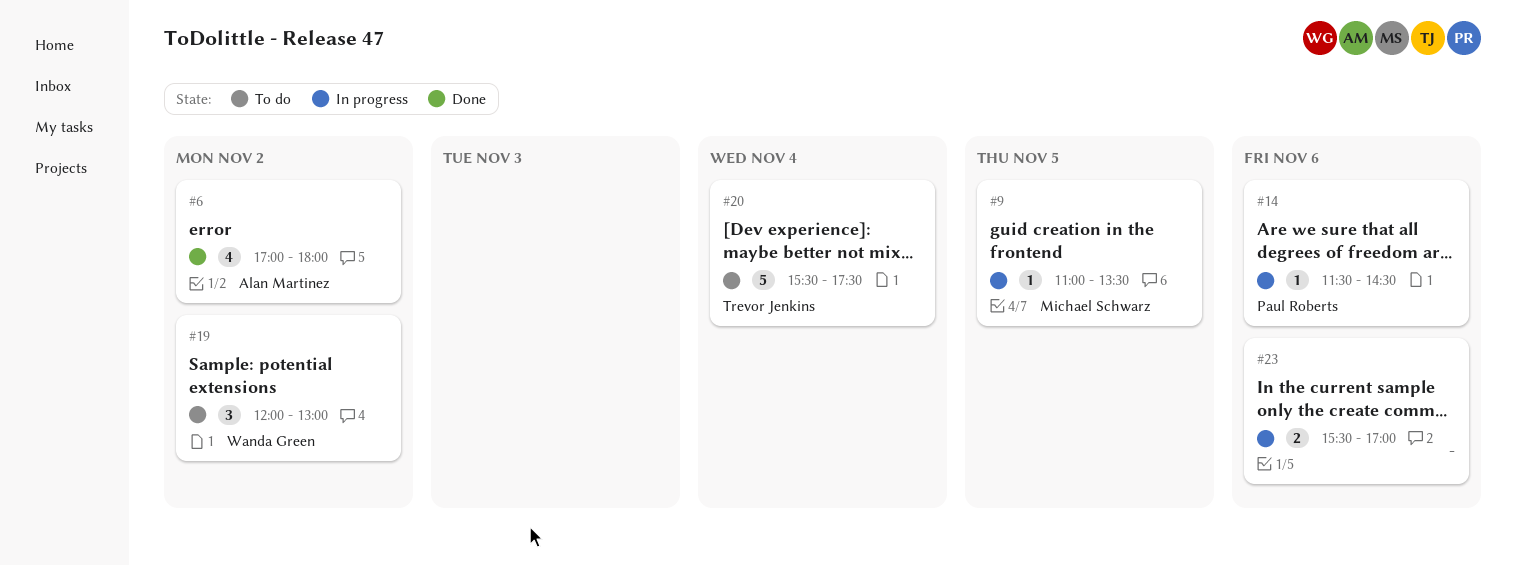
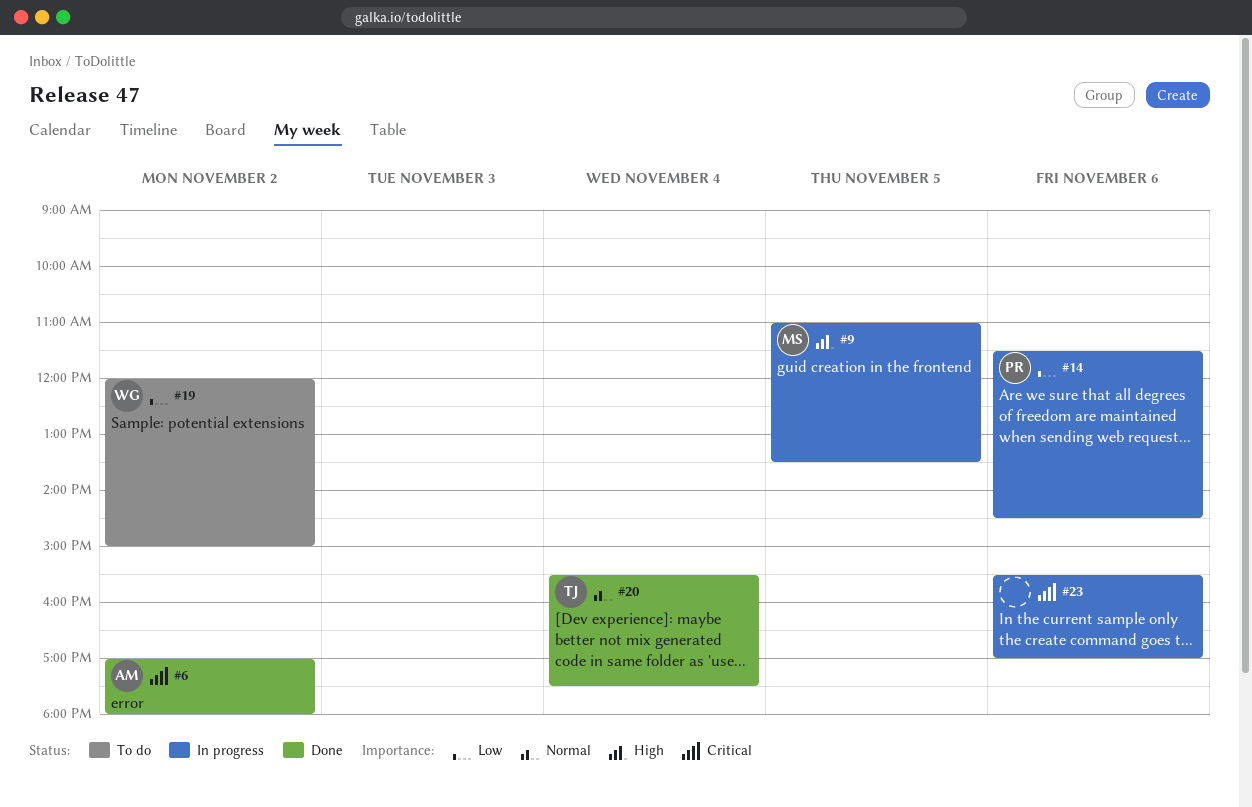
#19, ends: 13:00 -> 15:00
#20, status: To do -> Done

